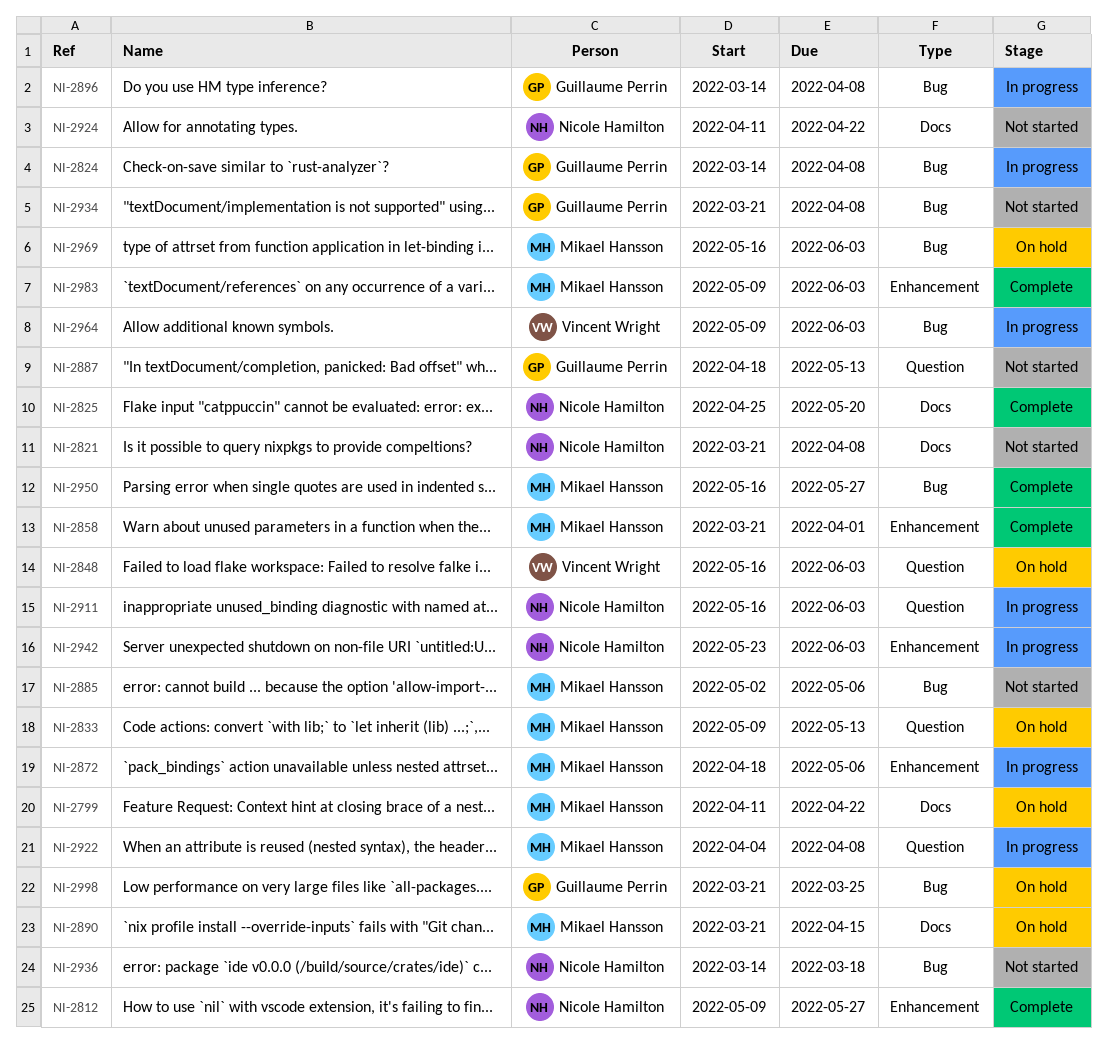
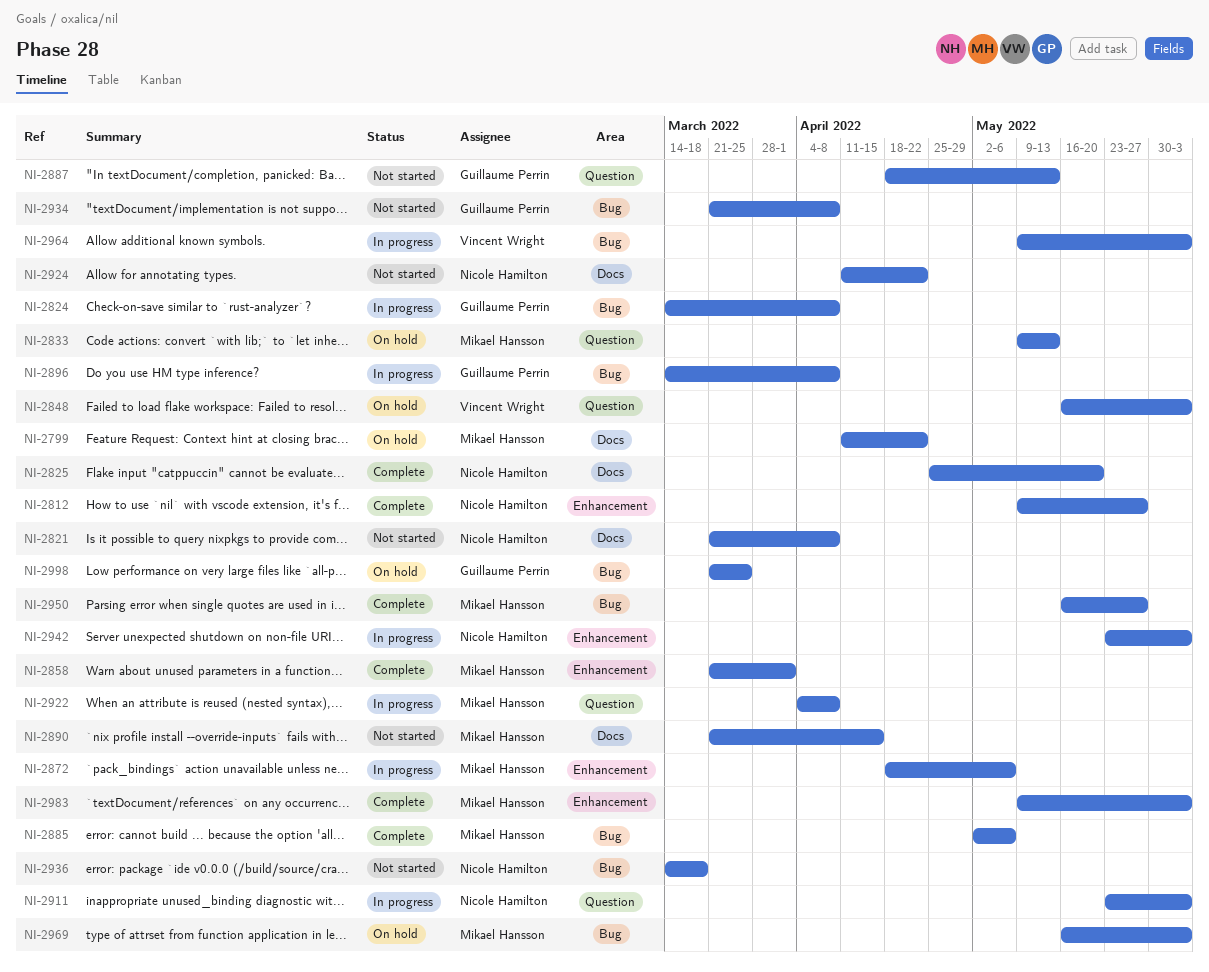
NI-2885, status: Not started -> Complete
NI-2890, status: On hold -> Not started
NI-2911, start: May 16 -> May 23

